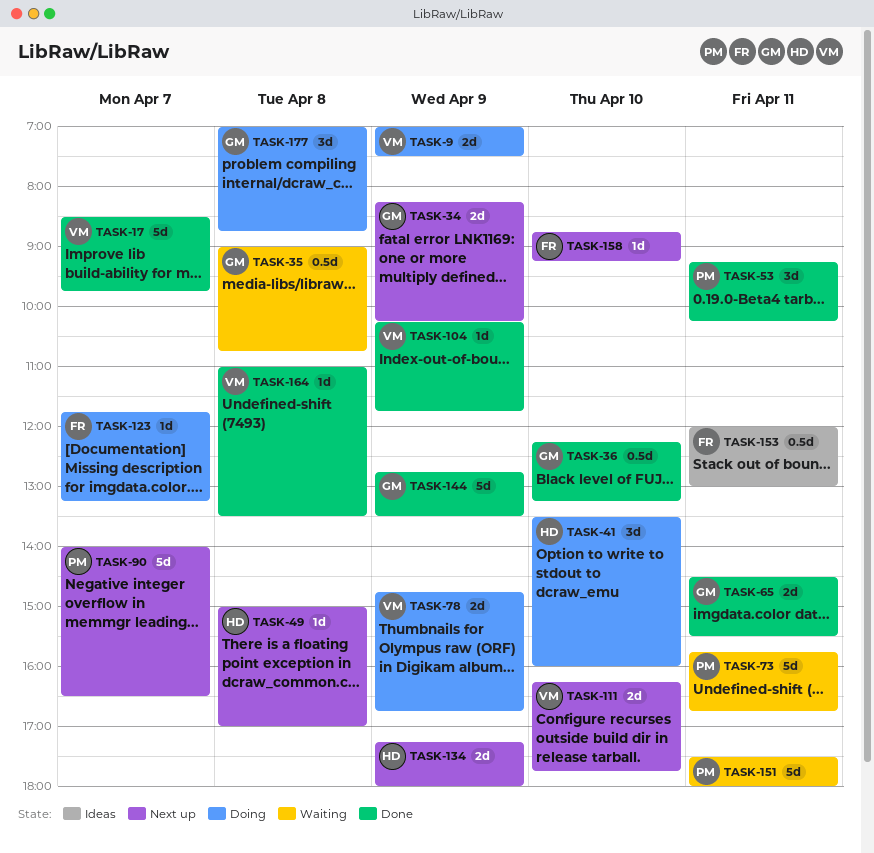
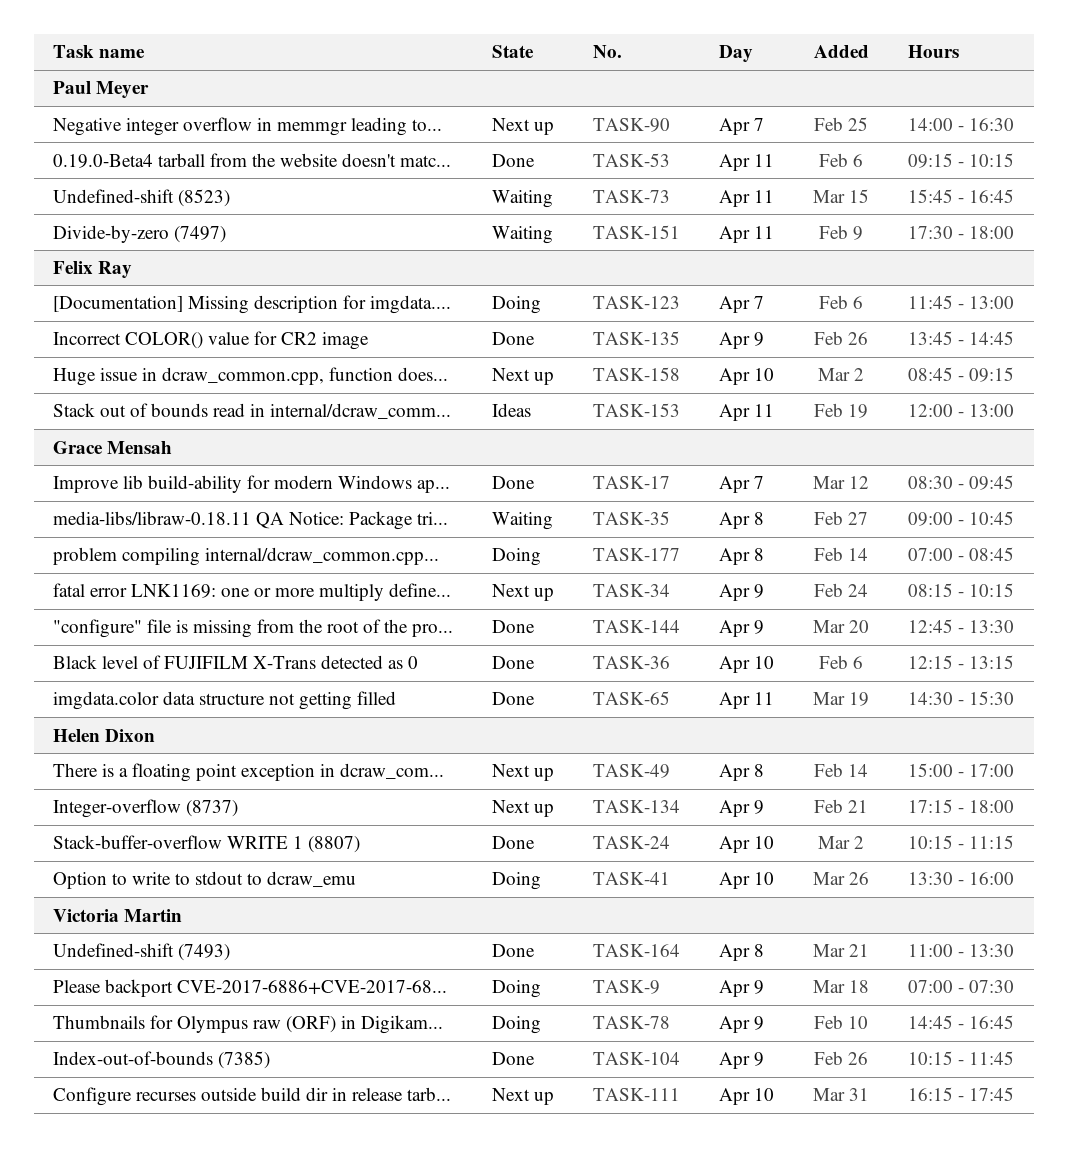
TASK-17, owner: Victoria Martin -> Grace Mensah
TASK-24: none -> present
TASK-123, ends: 13:15 -> 13:00
TASK-135: none -> present

